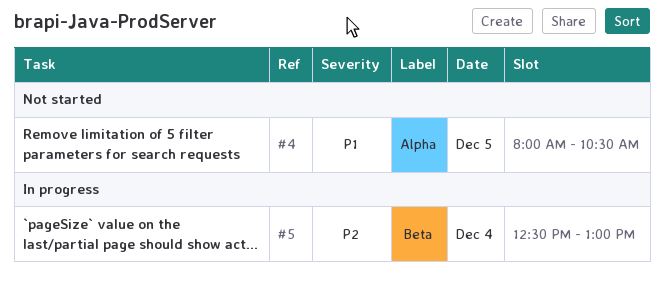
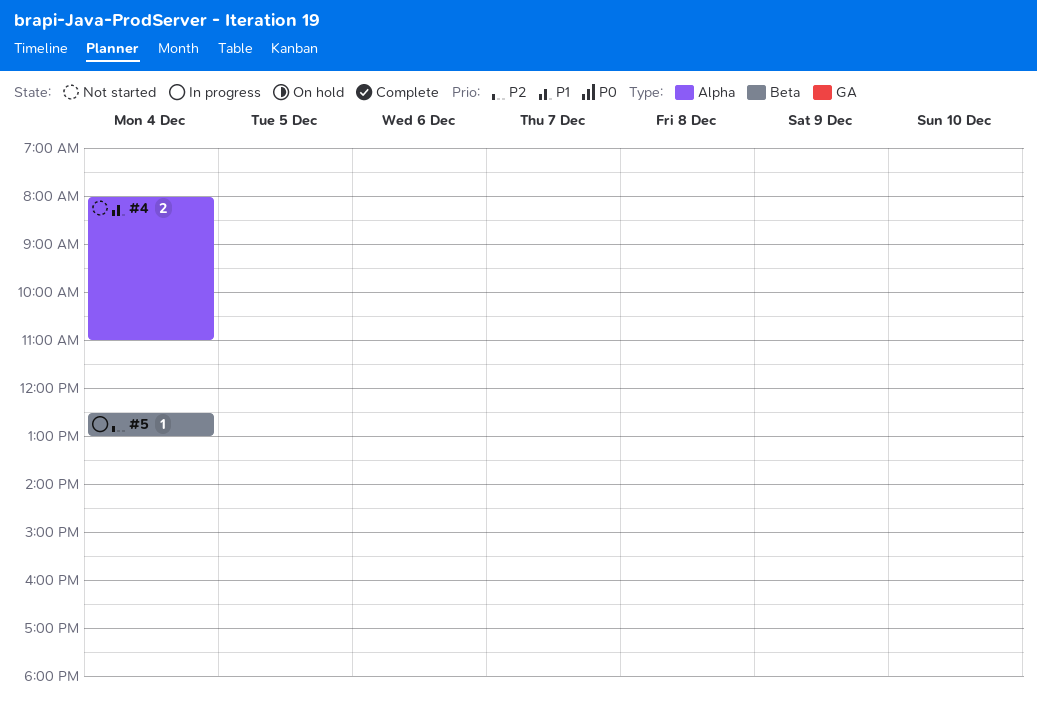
#4, day: Dec 5 -> Dec 4
#4, ends: 10:30 -> 11:00

